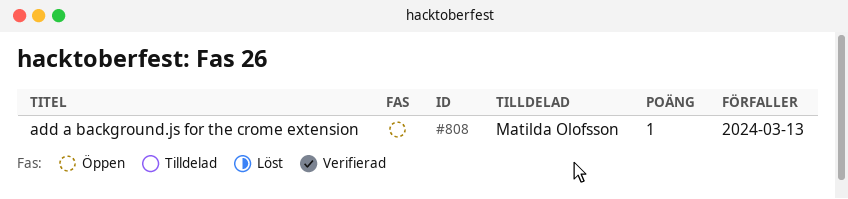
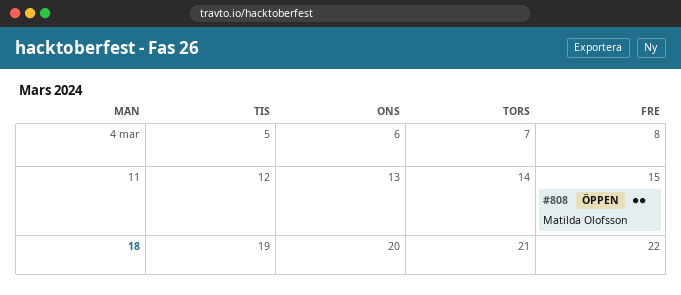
#808, estimate: 1 -> 2
#808, due: Mar 13 -> Mar 15

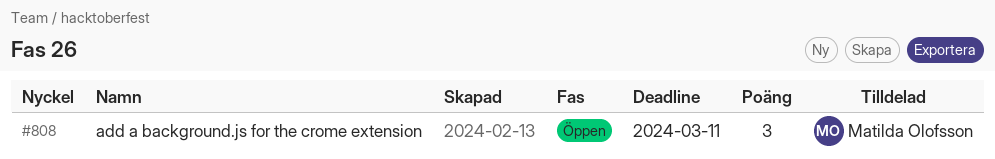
#808, estimate: 2 -> 3
#808, due: Mar 15 -> Mar 11

